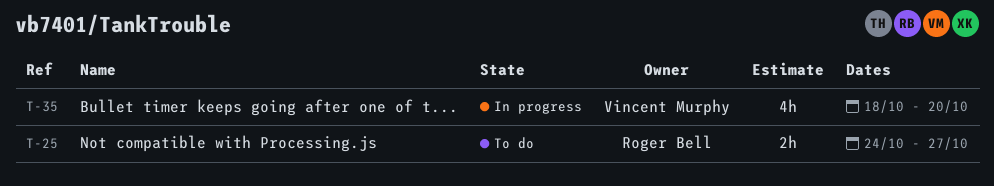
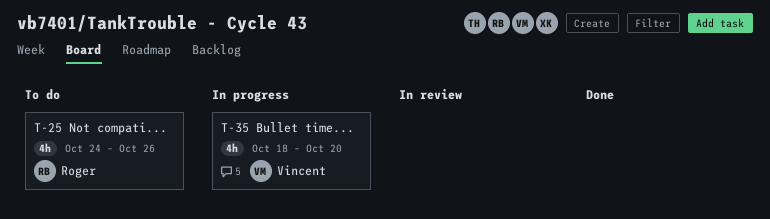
T-25, estimate: 2h -> 4h
T-25, due: Oct 27 -> Oct 26

